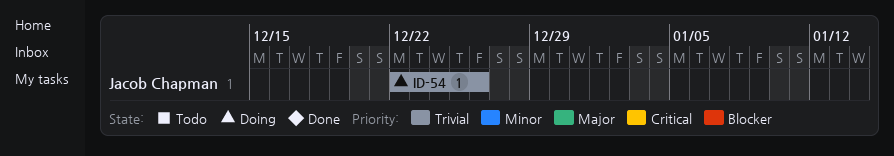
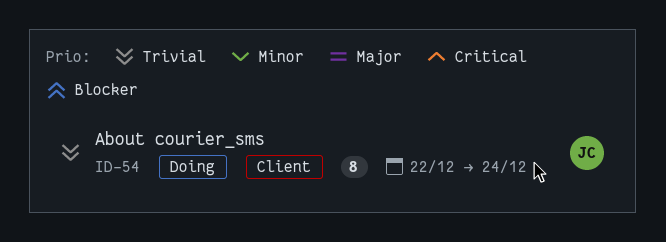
ID-54, estimate: 1 -> 8
ID-54, due: Dec 26 -> Dec 24

